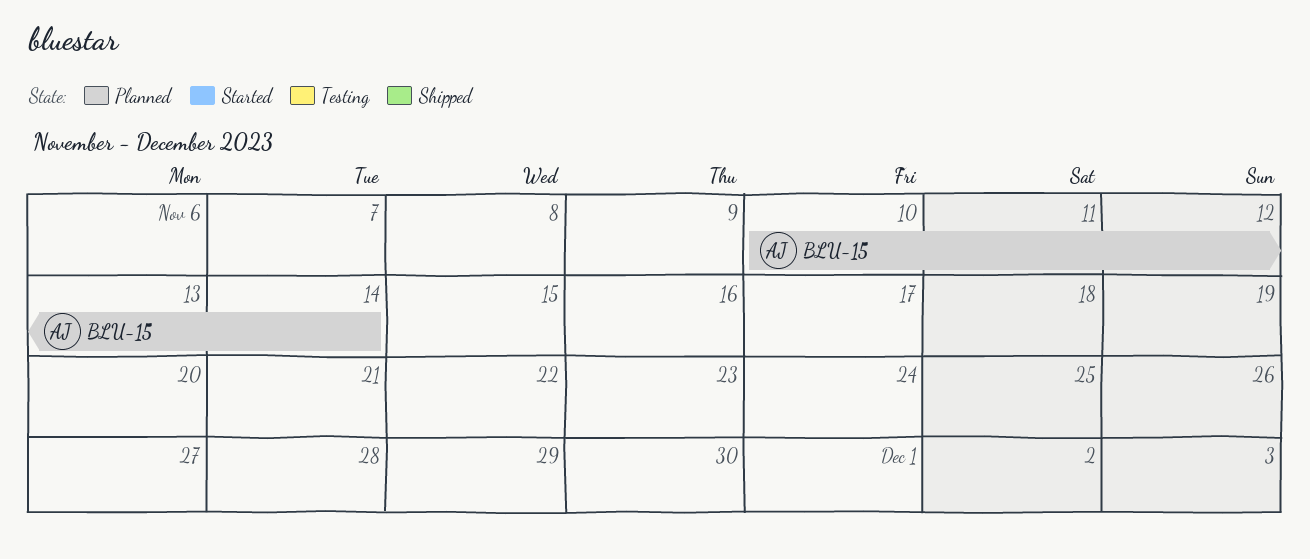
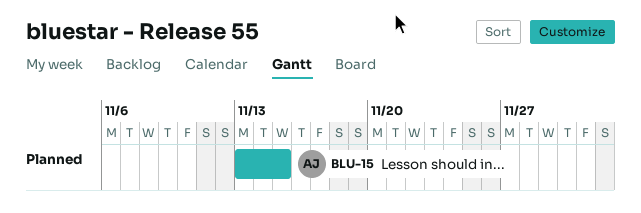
BLU-15, start: Nov 10 -> Nov 13
BLU-15, due: Nov 14 -> Nov 15

